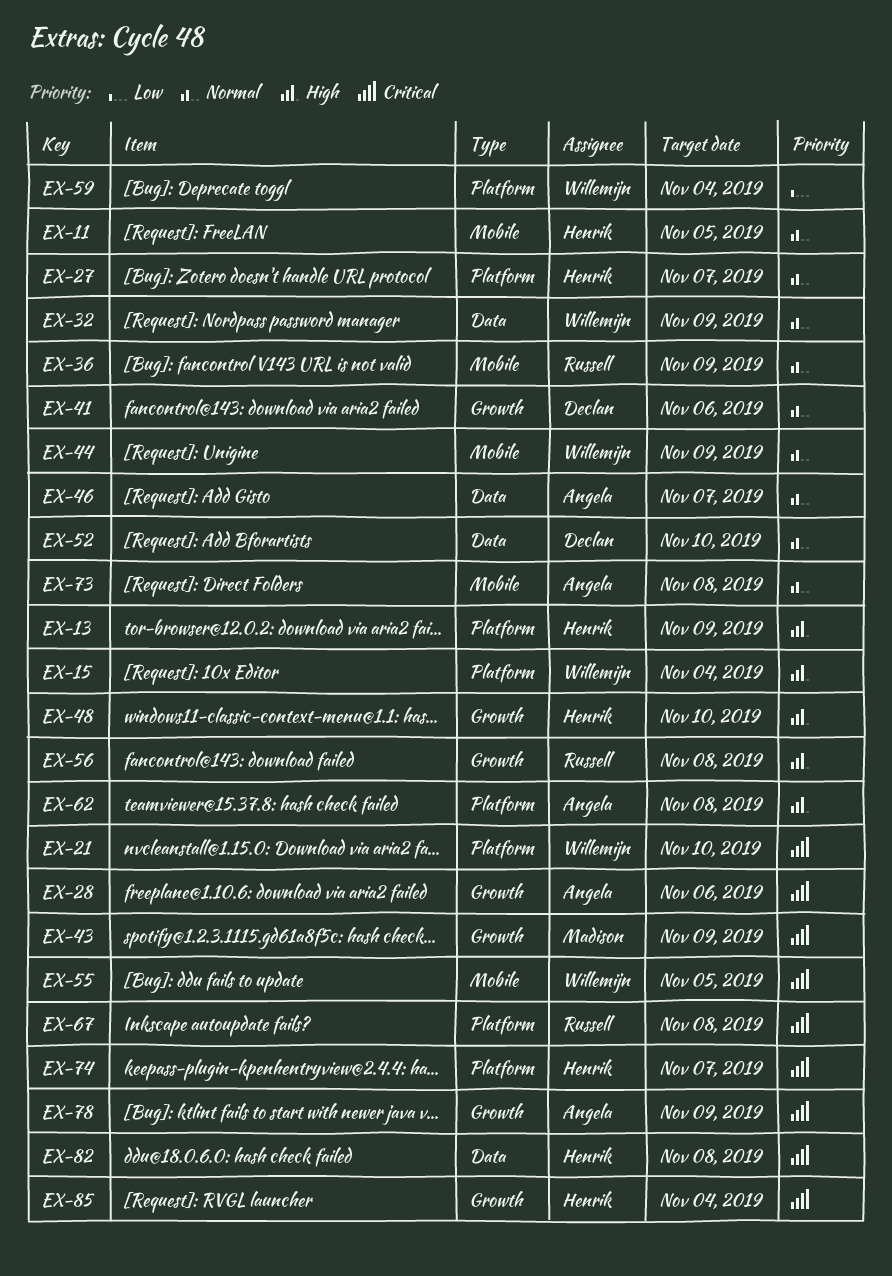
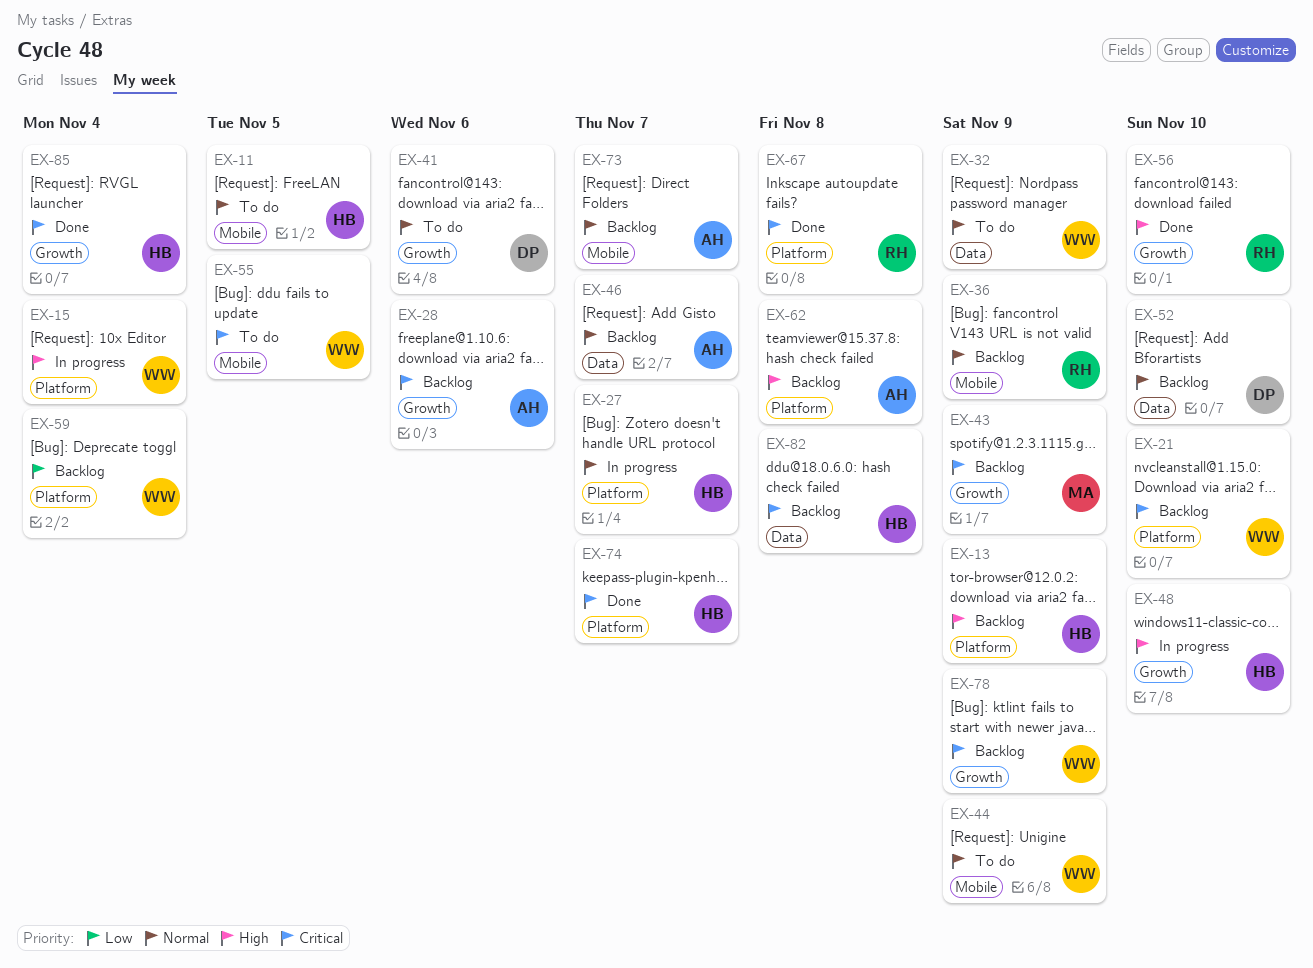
EX-56, due: Nov 8 -> Nov 10
EX-73, due: Nov 8 -> Nov 7
EX-78, owner: Angela -> Willemijn

